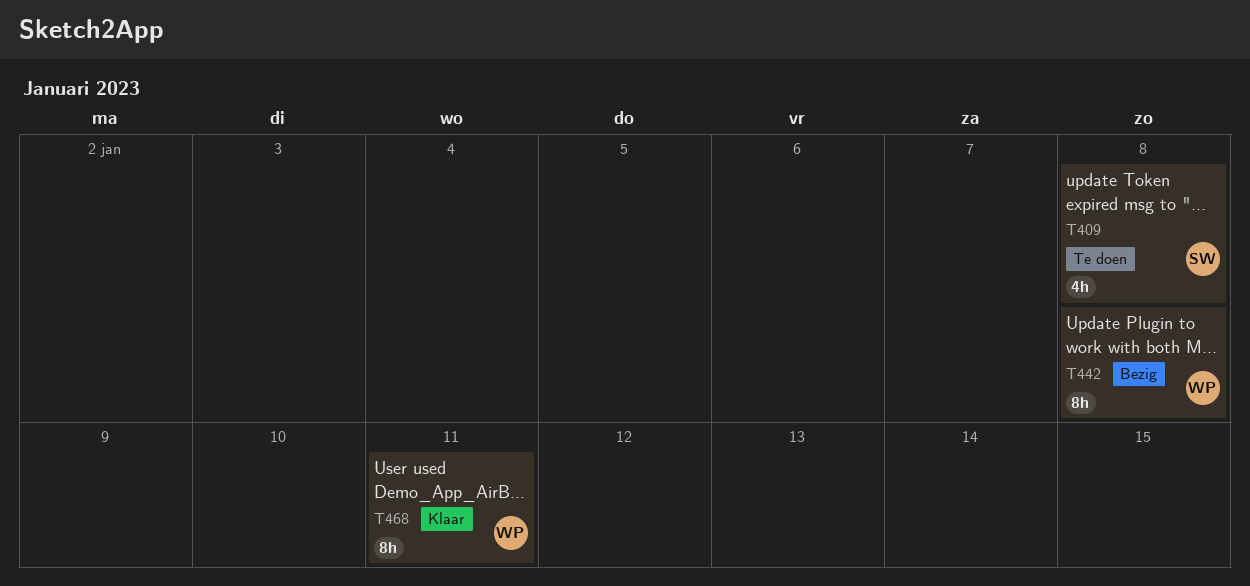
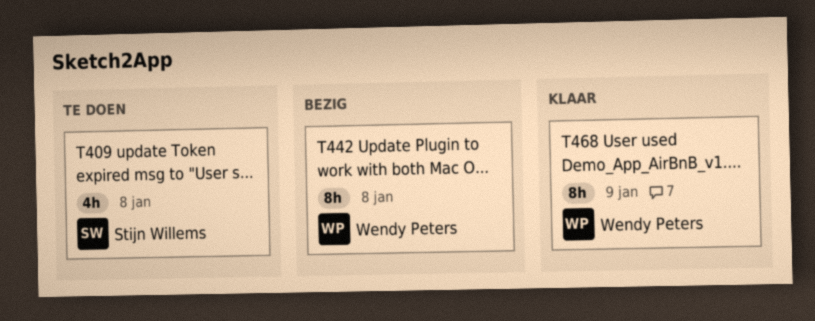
T468, due: Jan 11 -> Jan 9

